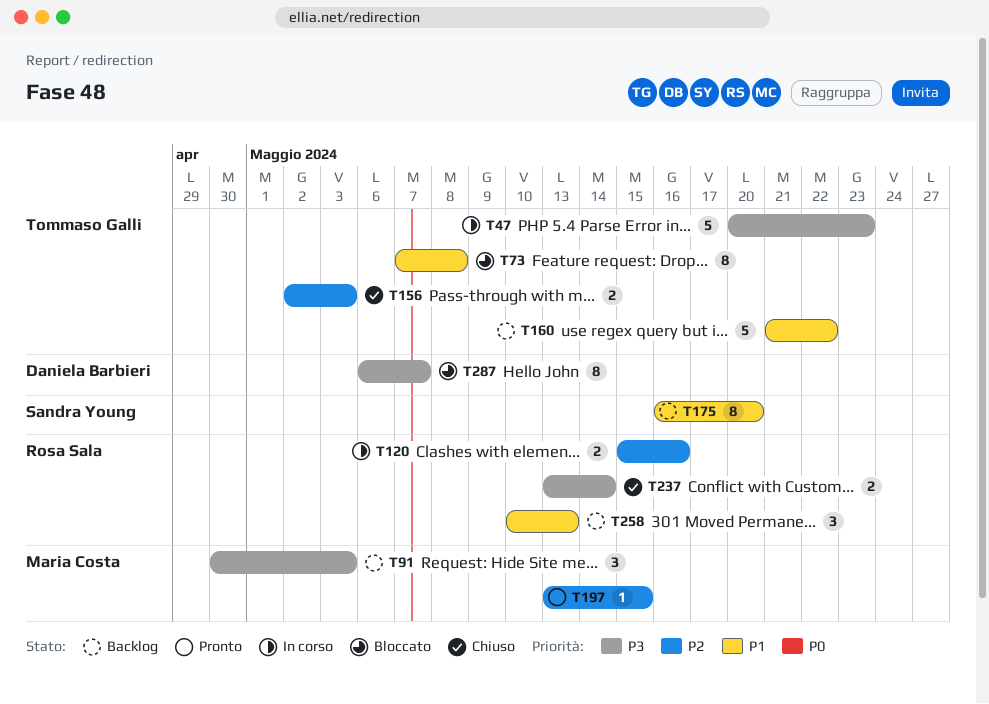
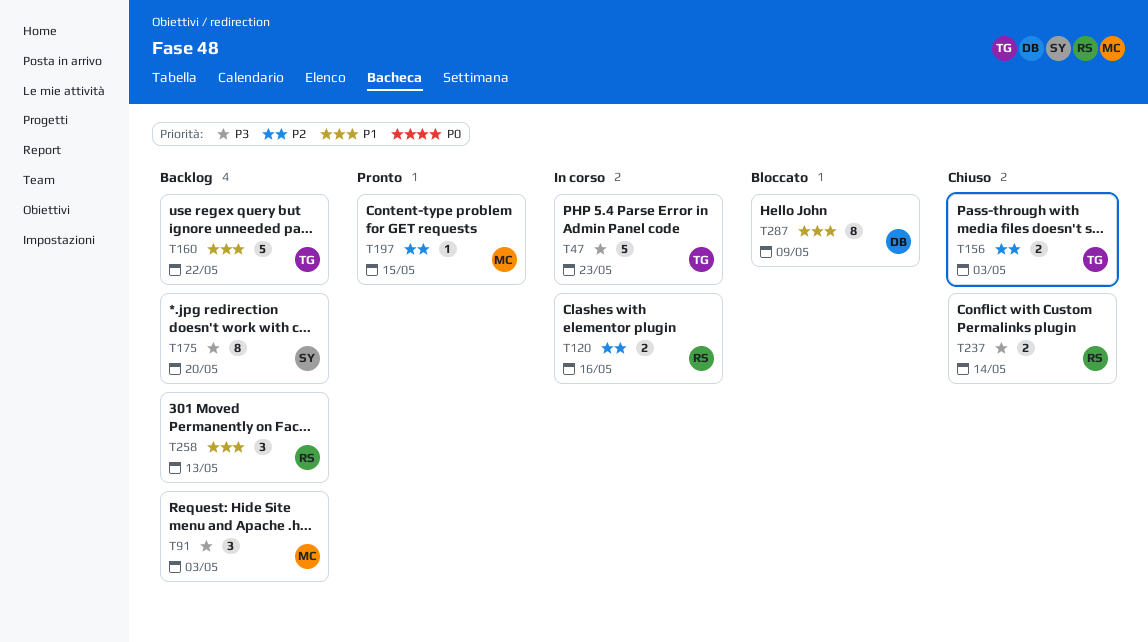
T73: present -> none
T175, priority: P1 -> P3
T287, priority: P3 -> P1
T287, due: May 7 -> May 9

